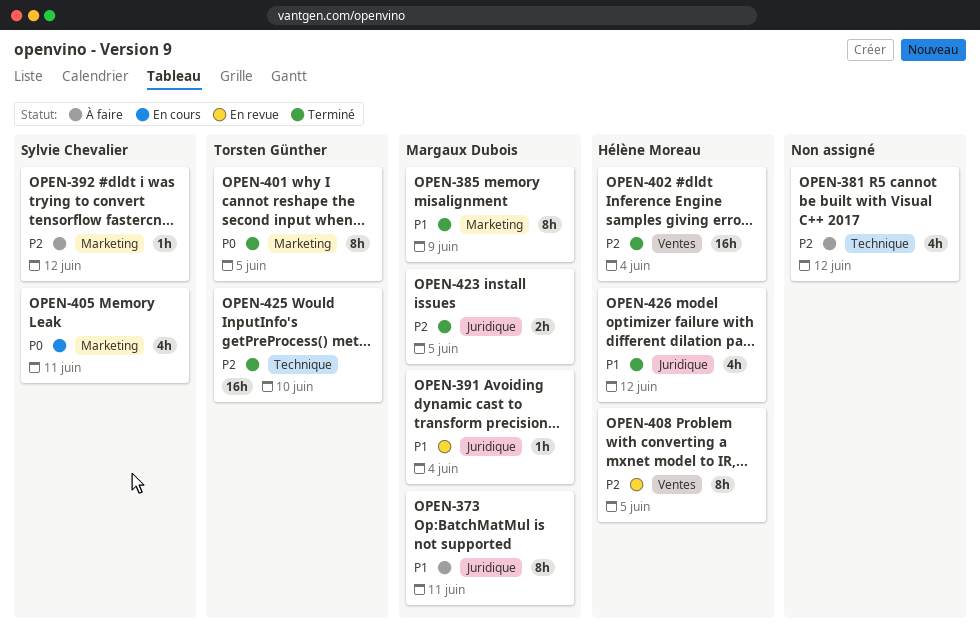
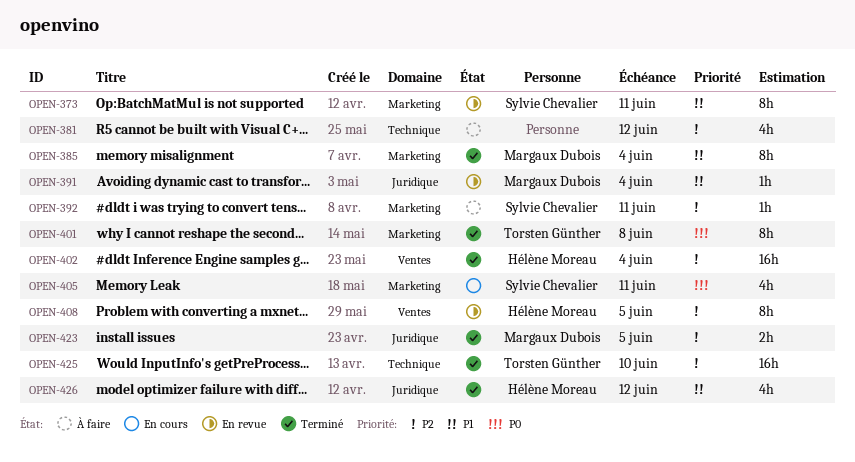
OPEN-373, status: À faire -> En revue
OPEN-373, owner: Margaux Dubois -> Sylvie Chevalier
OPEN-373, label: Juridique -> Marketing
OPEN-385, due: Jun 9 -> Jun 4
OPEN-392, due: Jun 12 -> Jun 11
OPEN-401, due: Jun 5 -> Jun 8

